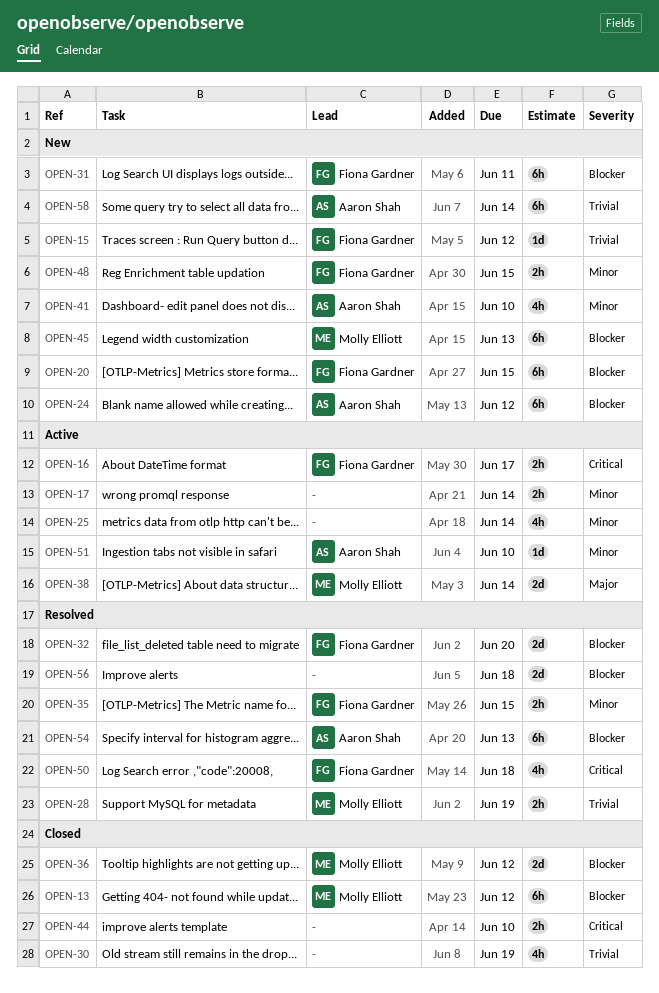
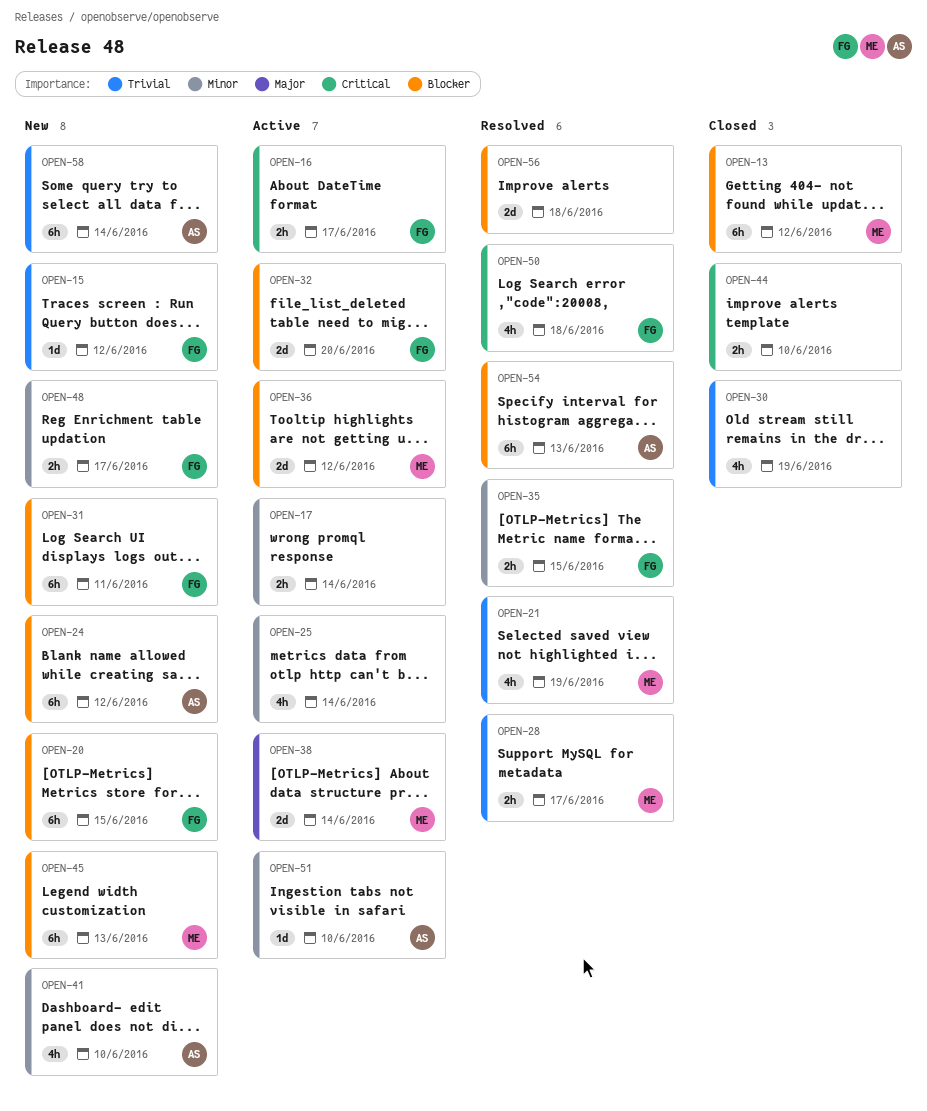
OPEN-21: none -> present
OPEN-28, due: Jun 19 -> Jun 17
OPEN-32, status: Resolved -> Active
OPEN-36, status: Closed -> Active
OPEN-48, due: Jun 15 -> Jun 17

